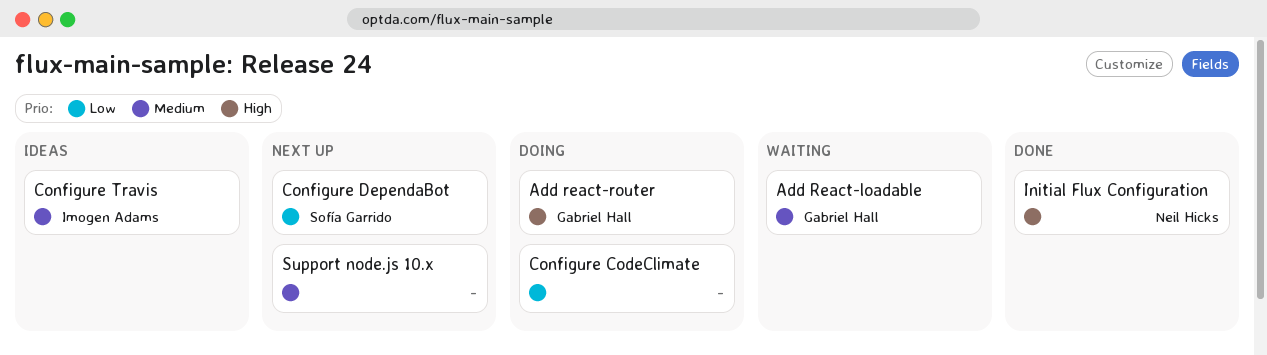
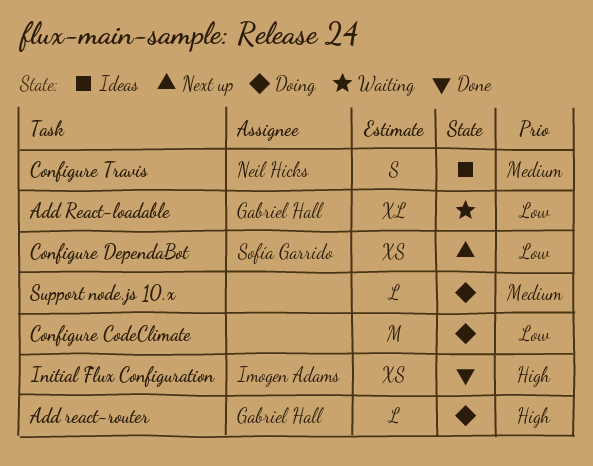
Add React-loadable, priority: Medium -> Low
Configure Travis, owner: Imogen Adams -> Neil Hicks
Initial Flux Configuration, owner: Neil Hicks -> Imogen Adams
Support node.js 10.x, status: Next up -> Doing

